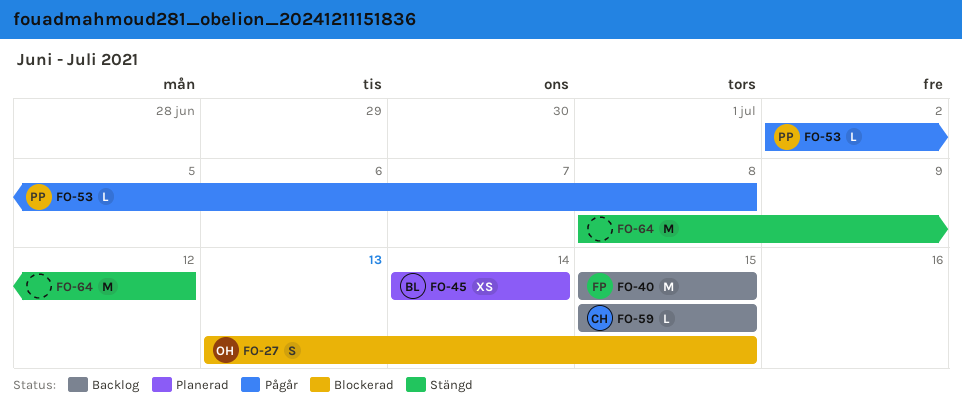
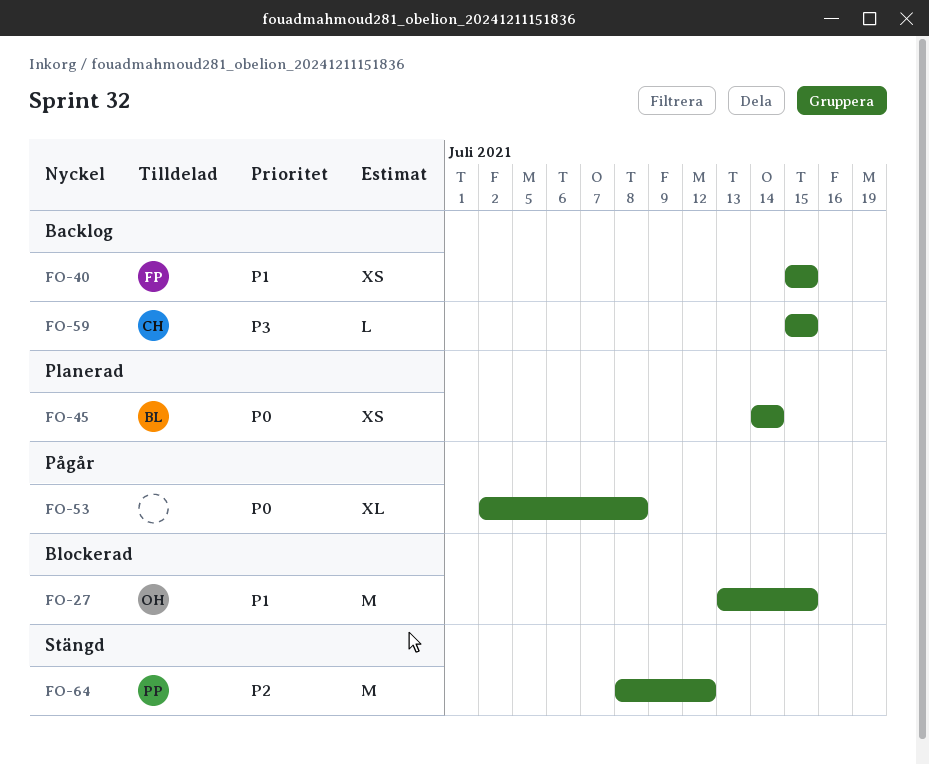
FO-27, estimate: S -> M
FO-40, estimate: M -> XS
FO-53, owner: PP -> none
FO-53, estimate: L -> XL
FO-64, owner: none -> PP

